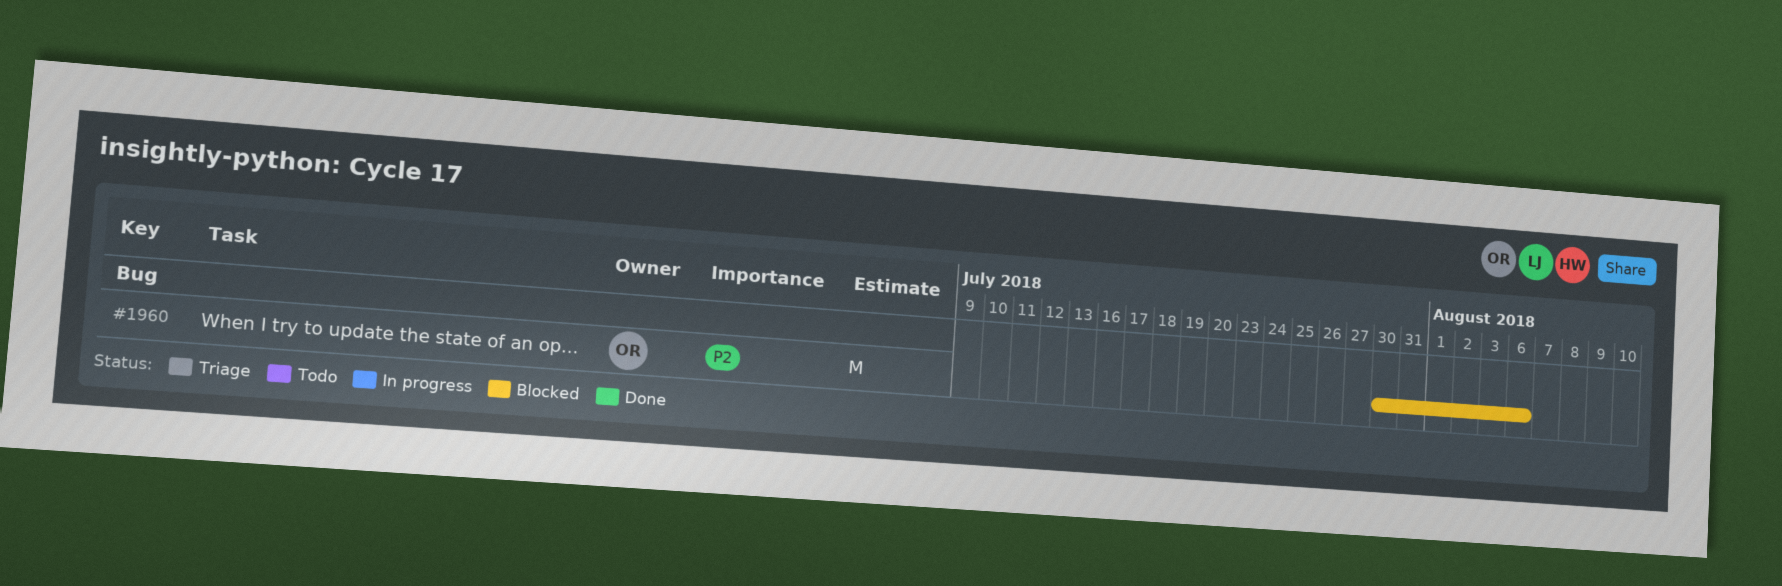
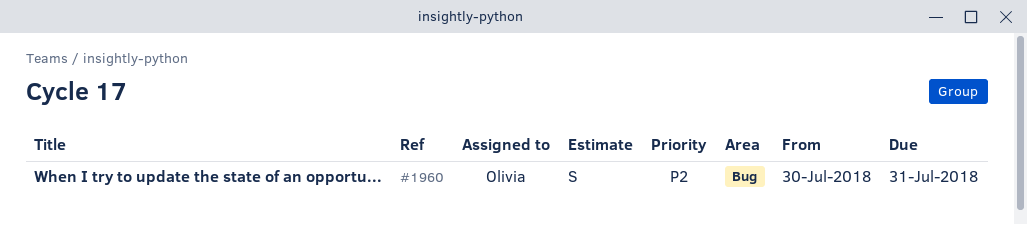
#1960, estimate: M -> S
#1960, due: Aug 6 -> Jul 31

